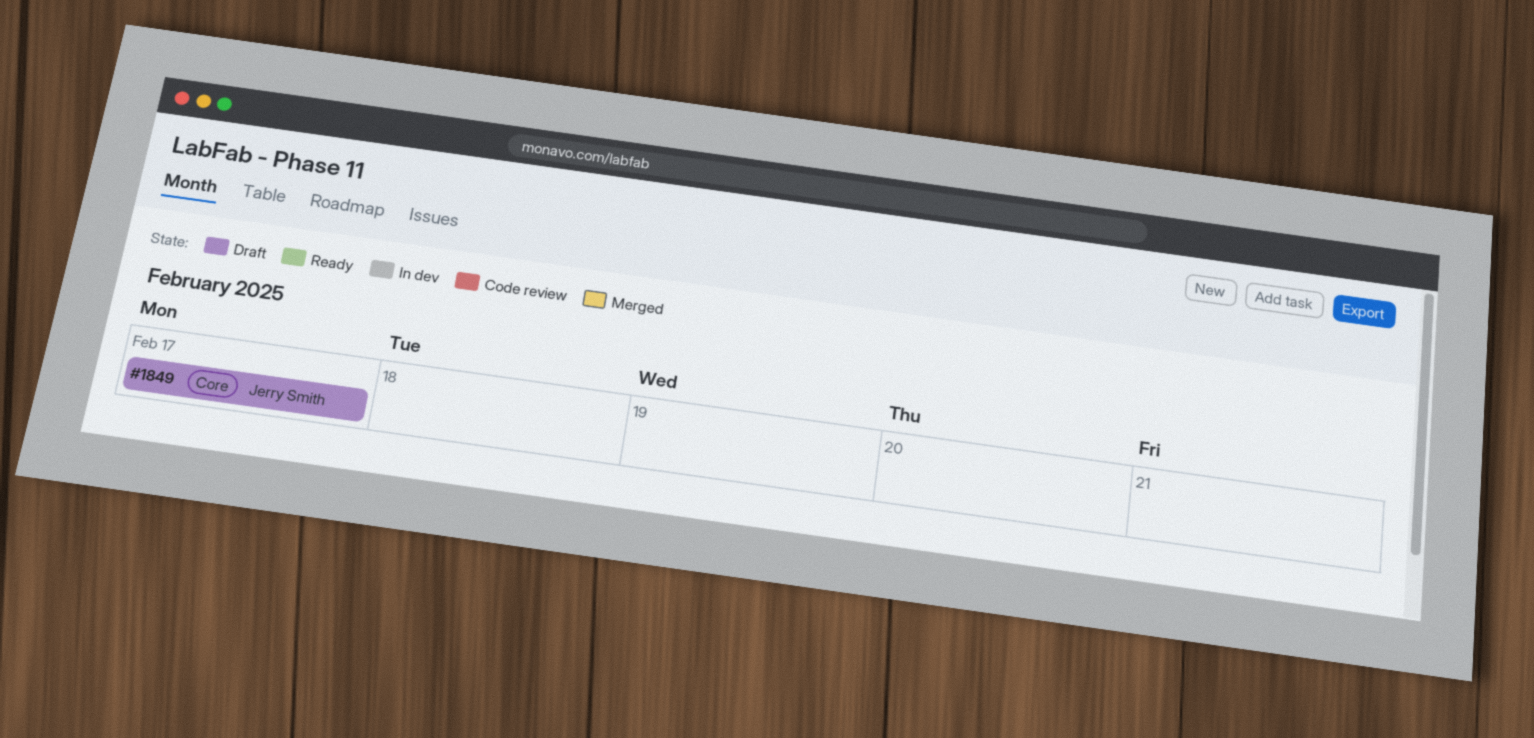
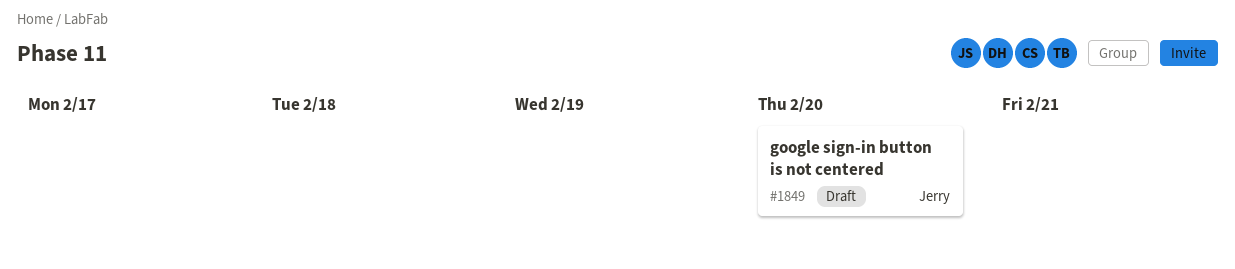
#1849, due: Feb 17 -> Feb 20

